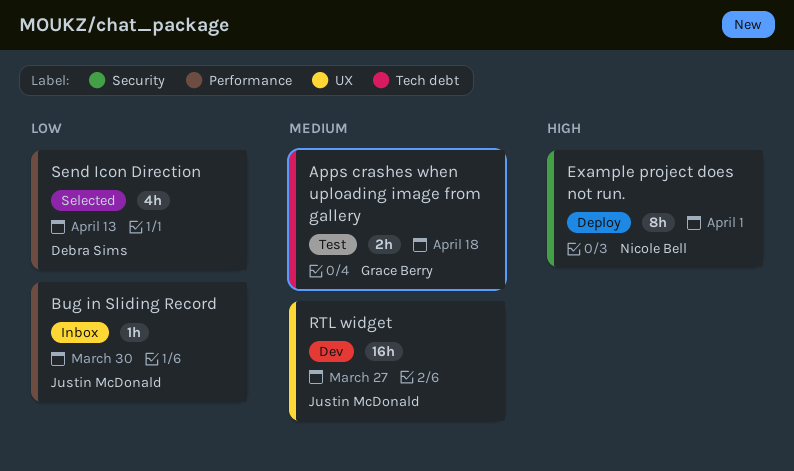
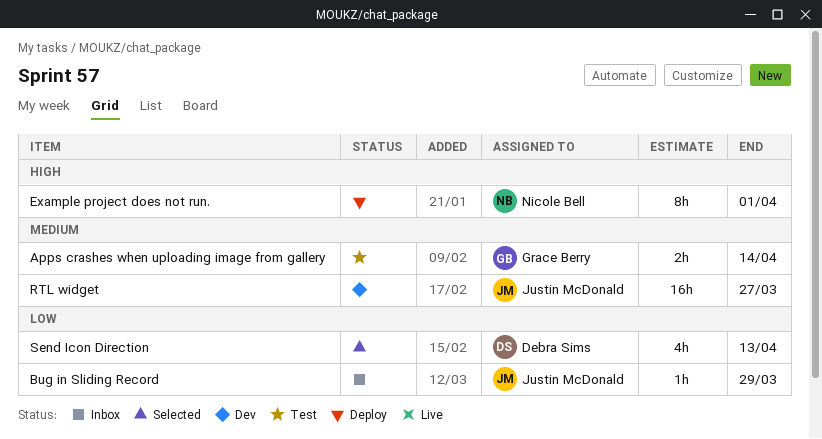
Apps crashes when uploading image from gallery, due: Apr 18 -> Apr 14
Bug in Sliding Record, due: Mar 30 -> Mar 29

